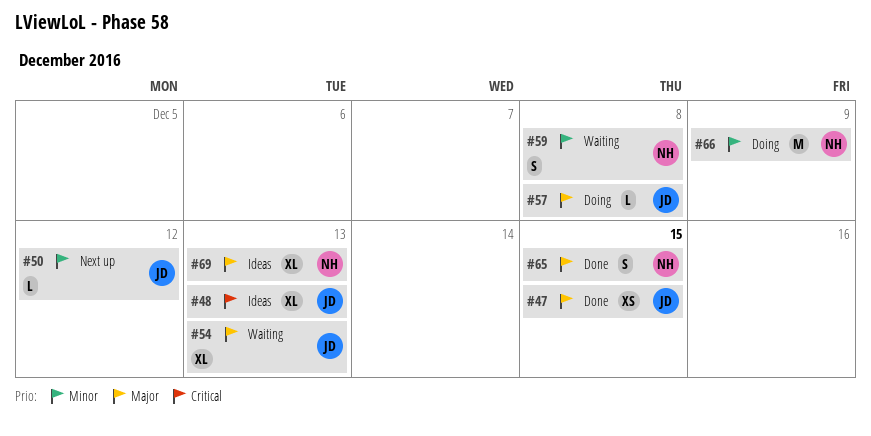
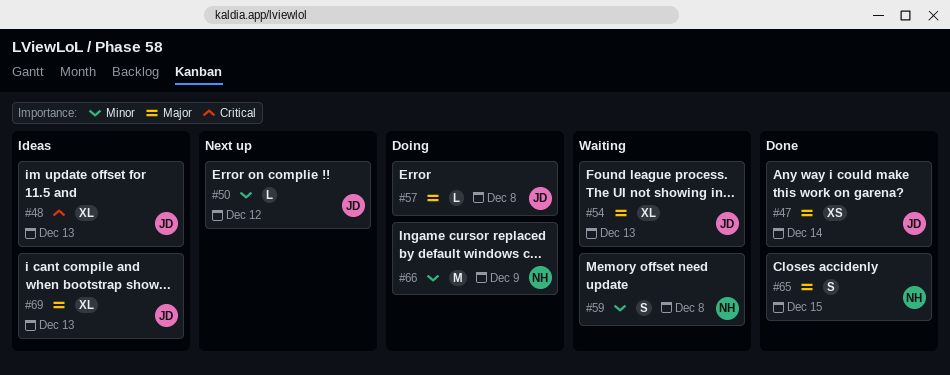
#47, due: Dec 15 -> Dec 14
#69, owner: NH -> JD

